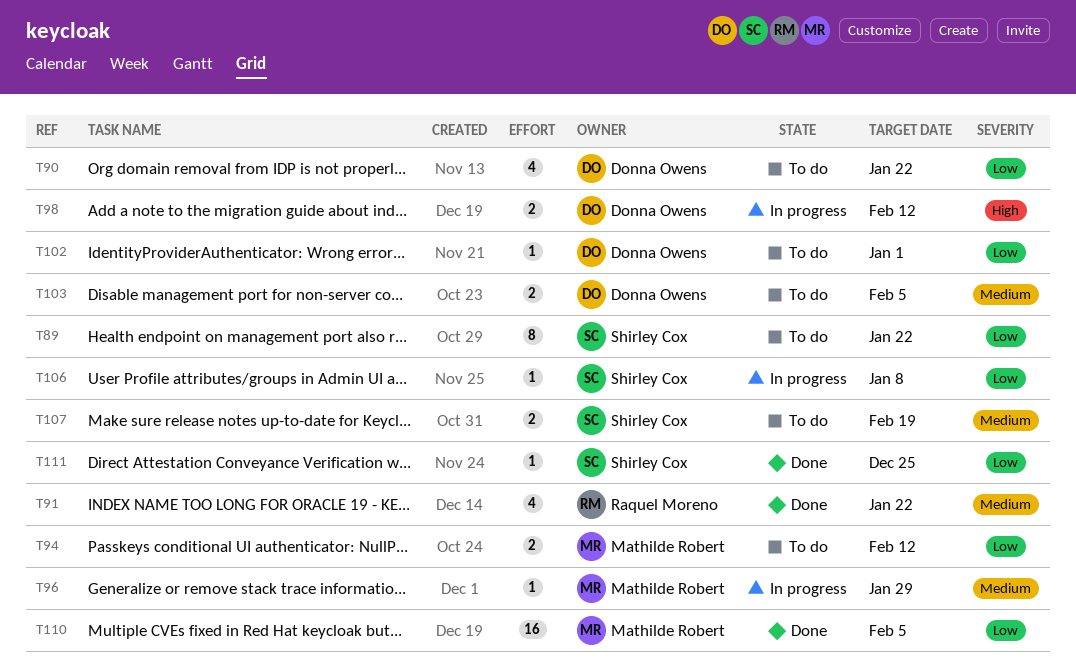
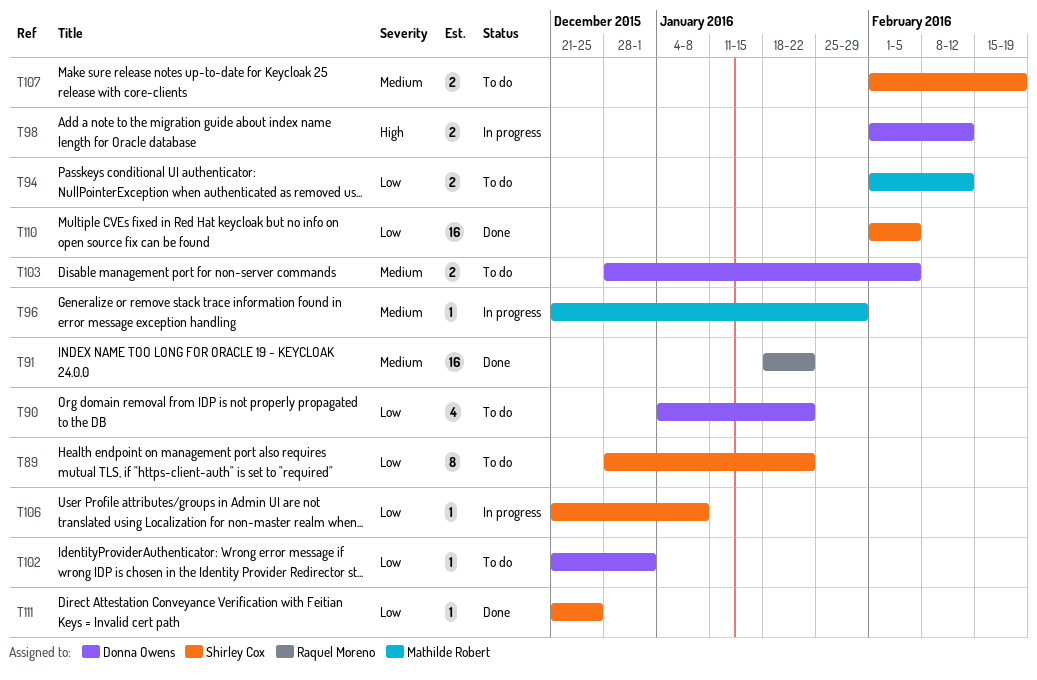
T91, estimate: 4 -> 16
T110, owner: Mathilde Robert -> Shirley Cox

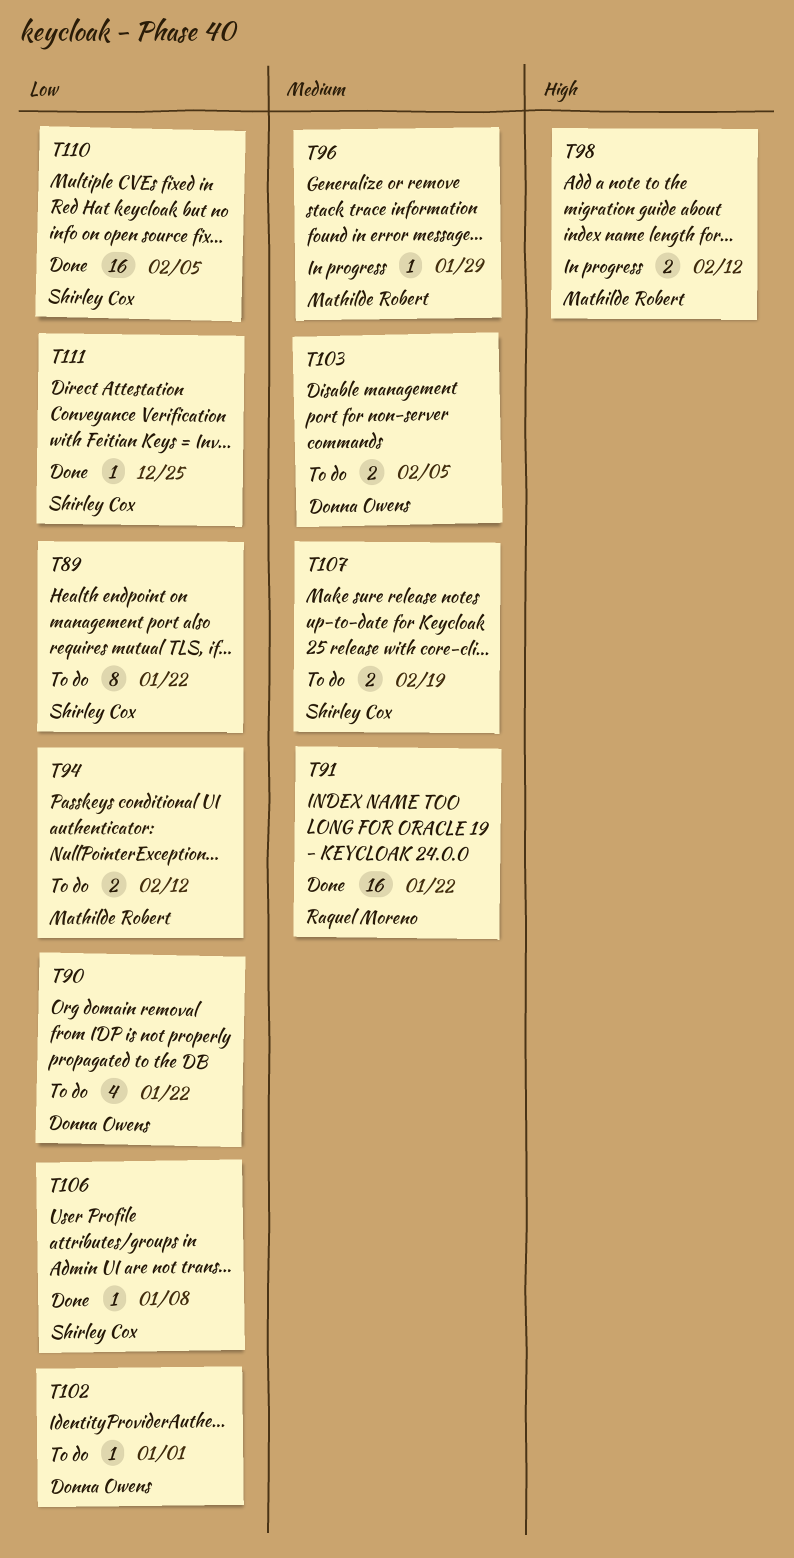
T98, owner: Donna Owens -> Mathilde Robert
T106, status: In progress -> Done

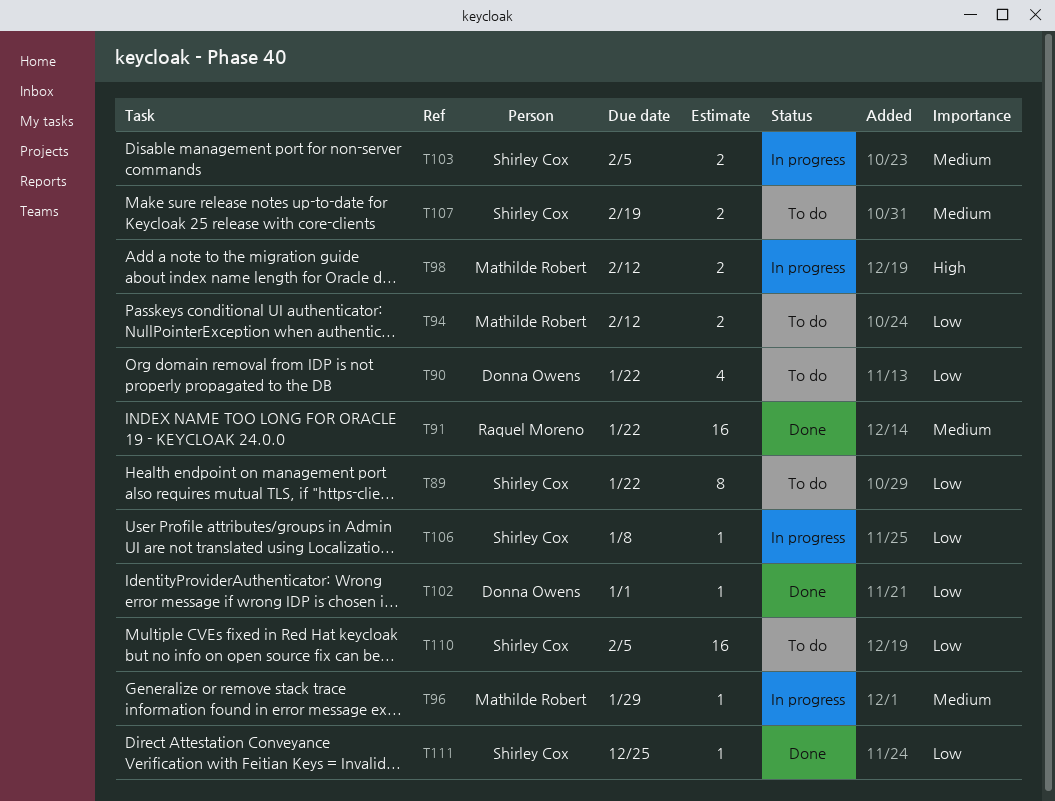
T102, status: To do -> Done
T103, status: To do -> In progress
T103, owner: Donna Owens -> Shirley Cox
T106, status: Done -> In progress
T110, status: Done -> To do

